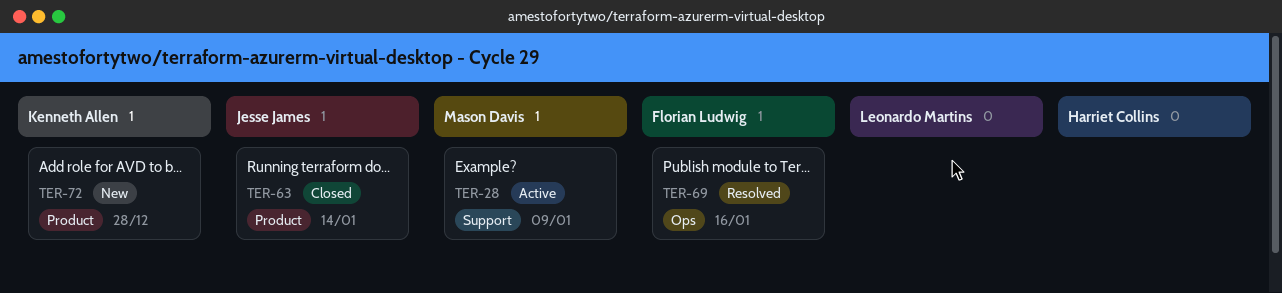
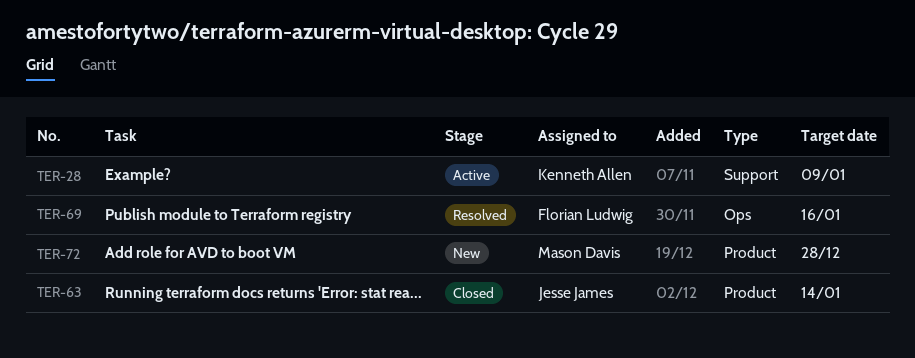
TER-28, owner: Mason Davis -> Kenneth Allen
TER-72, owner: Kenneth Allen -> Mason Davis

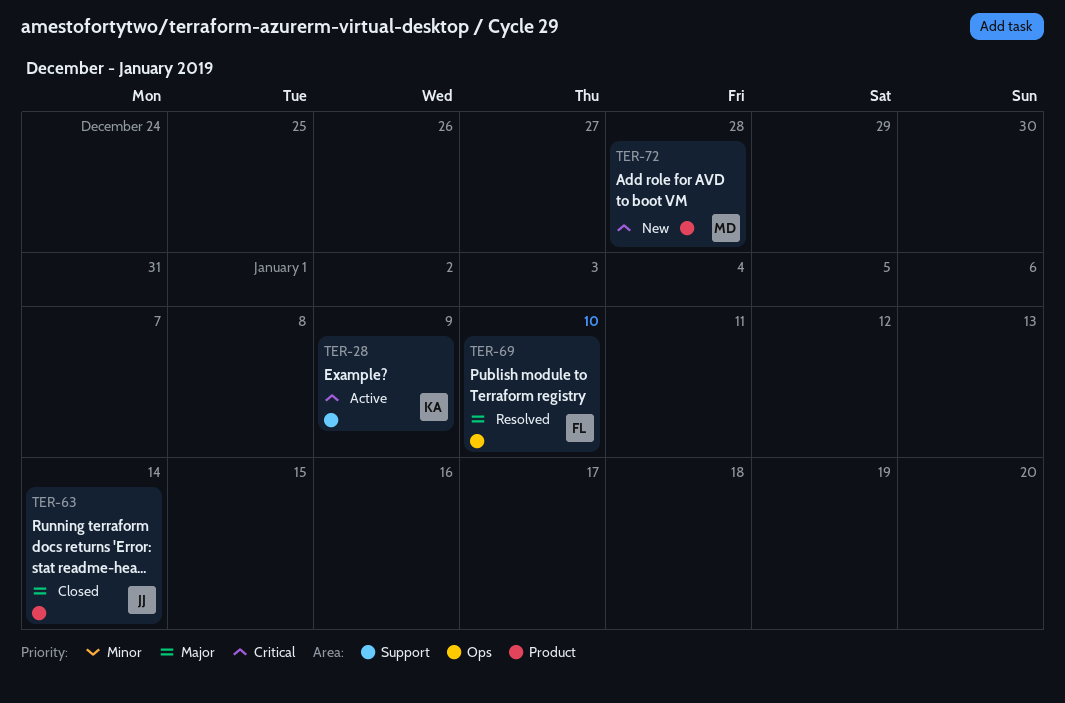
TER-69, due: Jan 16 -> Jan 10

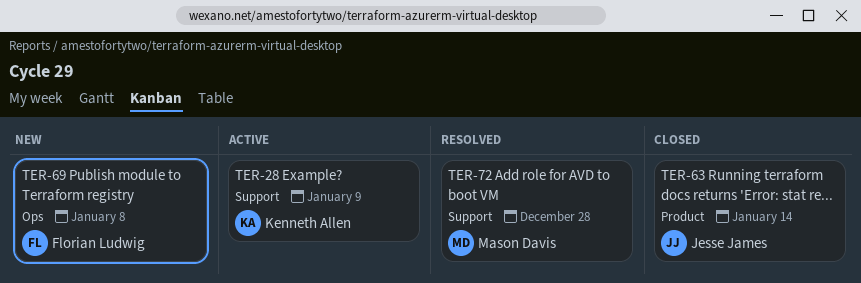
TER-69, status: Resolved -> New
TER-69, due: Jan 10 -> Jan 8
TER-72, status: New -> Resolved
TER-72, label: Product -> Support

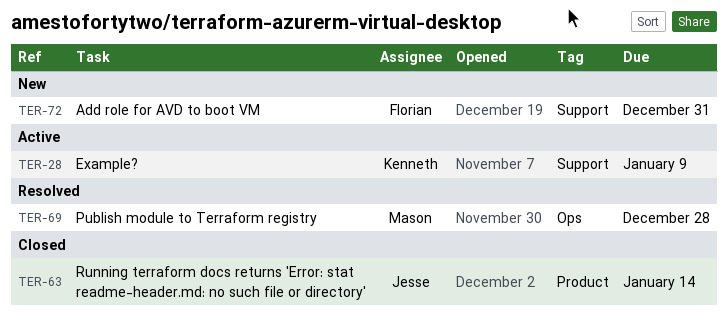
TER-69, status: New -> Resolved
TER-69, owner: Florian Ludwig -> Mason Davis
TER-69, due: Jan 8 -> Dec 28
TER-72, status: Resolved -> New
TER-72, owner: Mason Davis -> Florian Ludwig
TER-72, due: Dec 28 -> Dec 31

